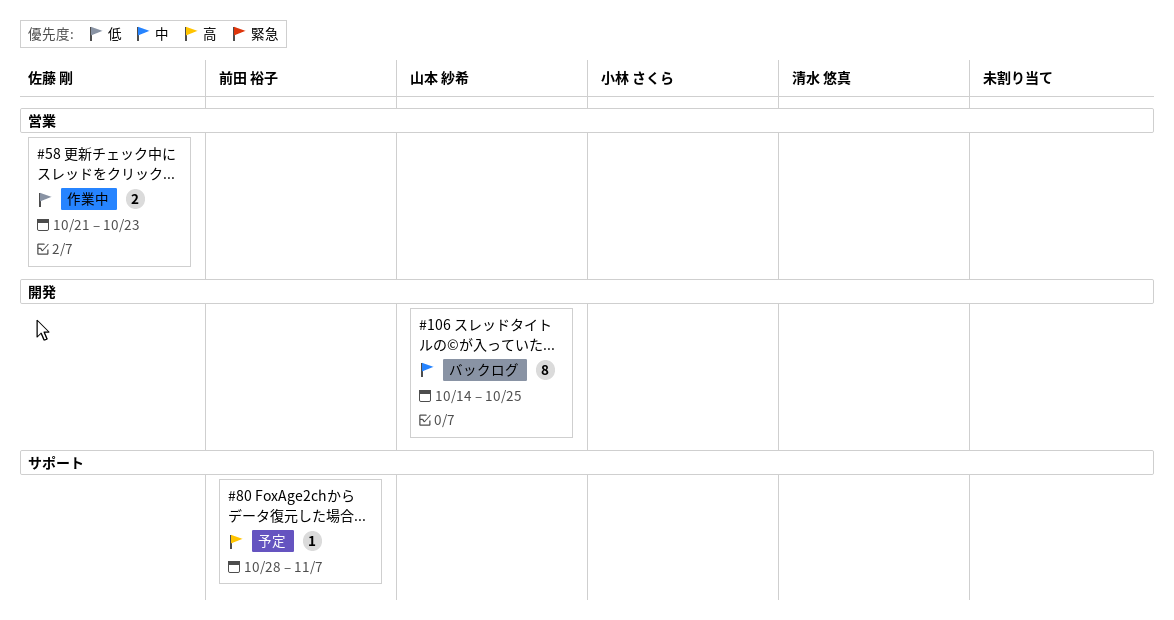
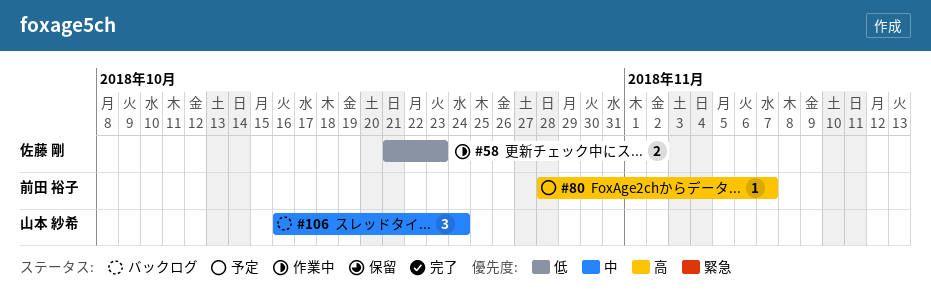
#106, estimate: 8 -> 3
#106, start: Oct 14 -> Oct 16
#106, due: Oct 25 -> Oct 24

